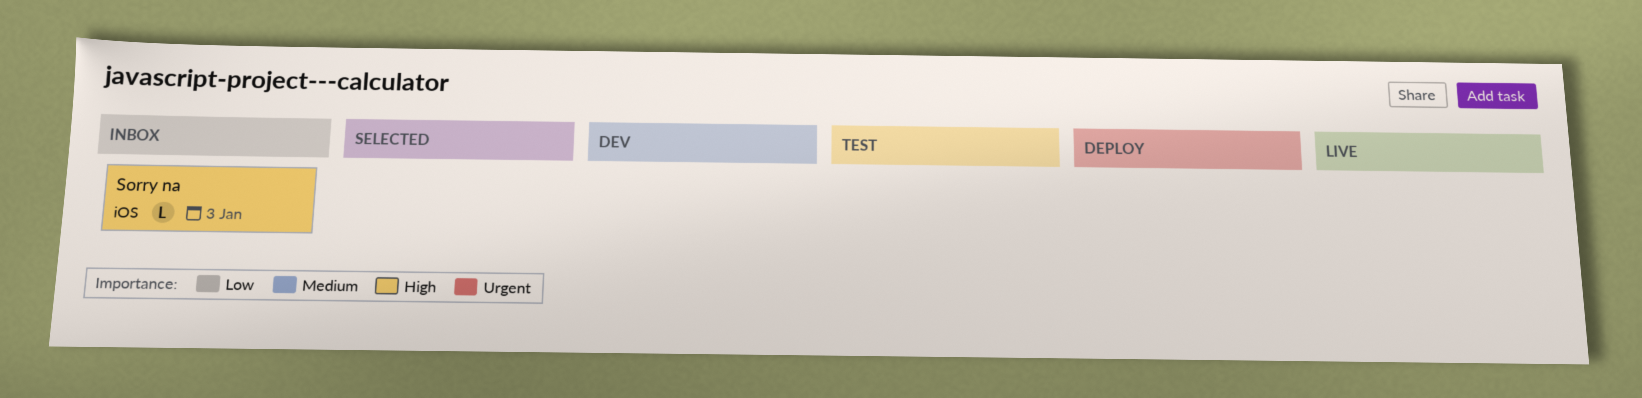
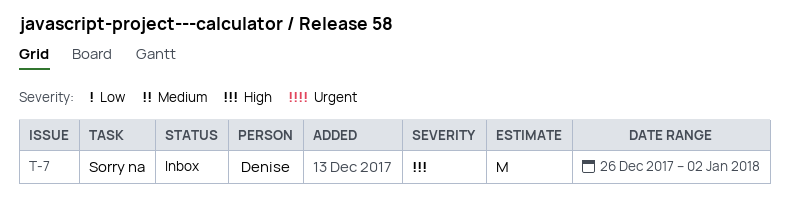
Sorry na, estimate: L -> M
Sorry na, due: Jan 3 -> Jan 2

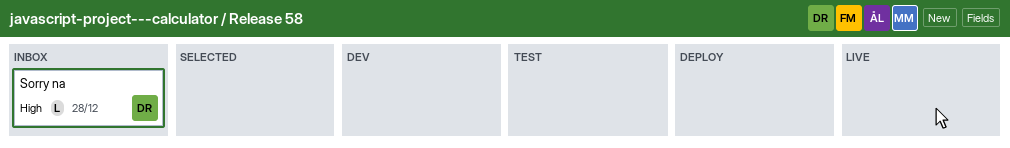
Sorry na, estimate: M -> L
Sorry na, due: Jan 2 -> Dec 28

